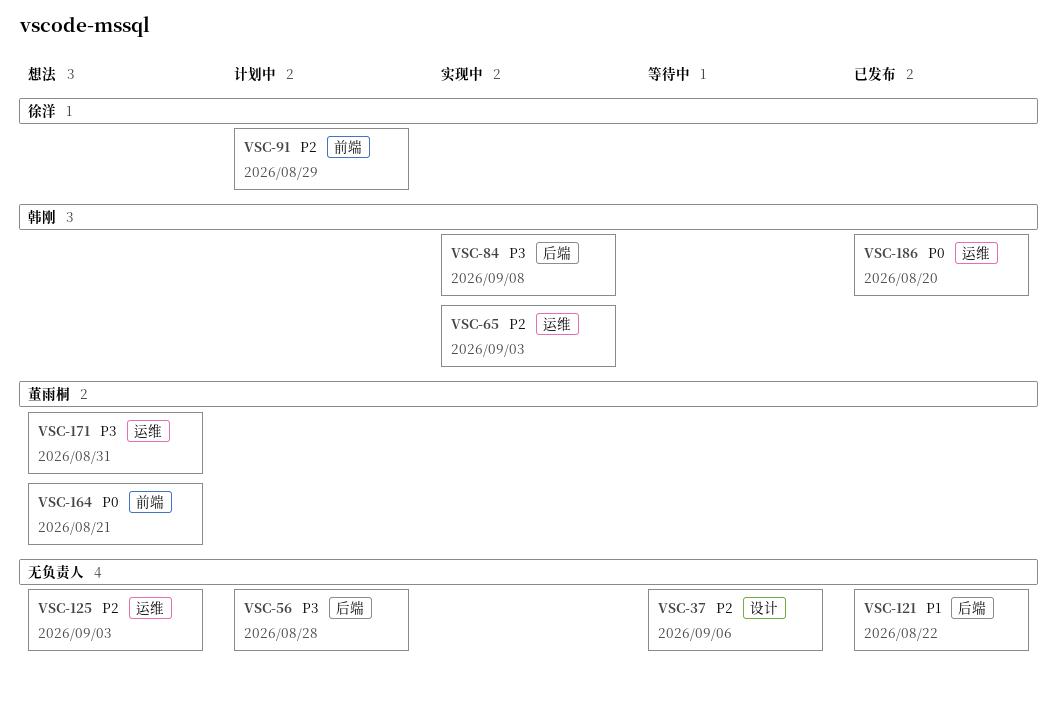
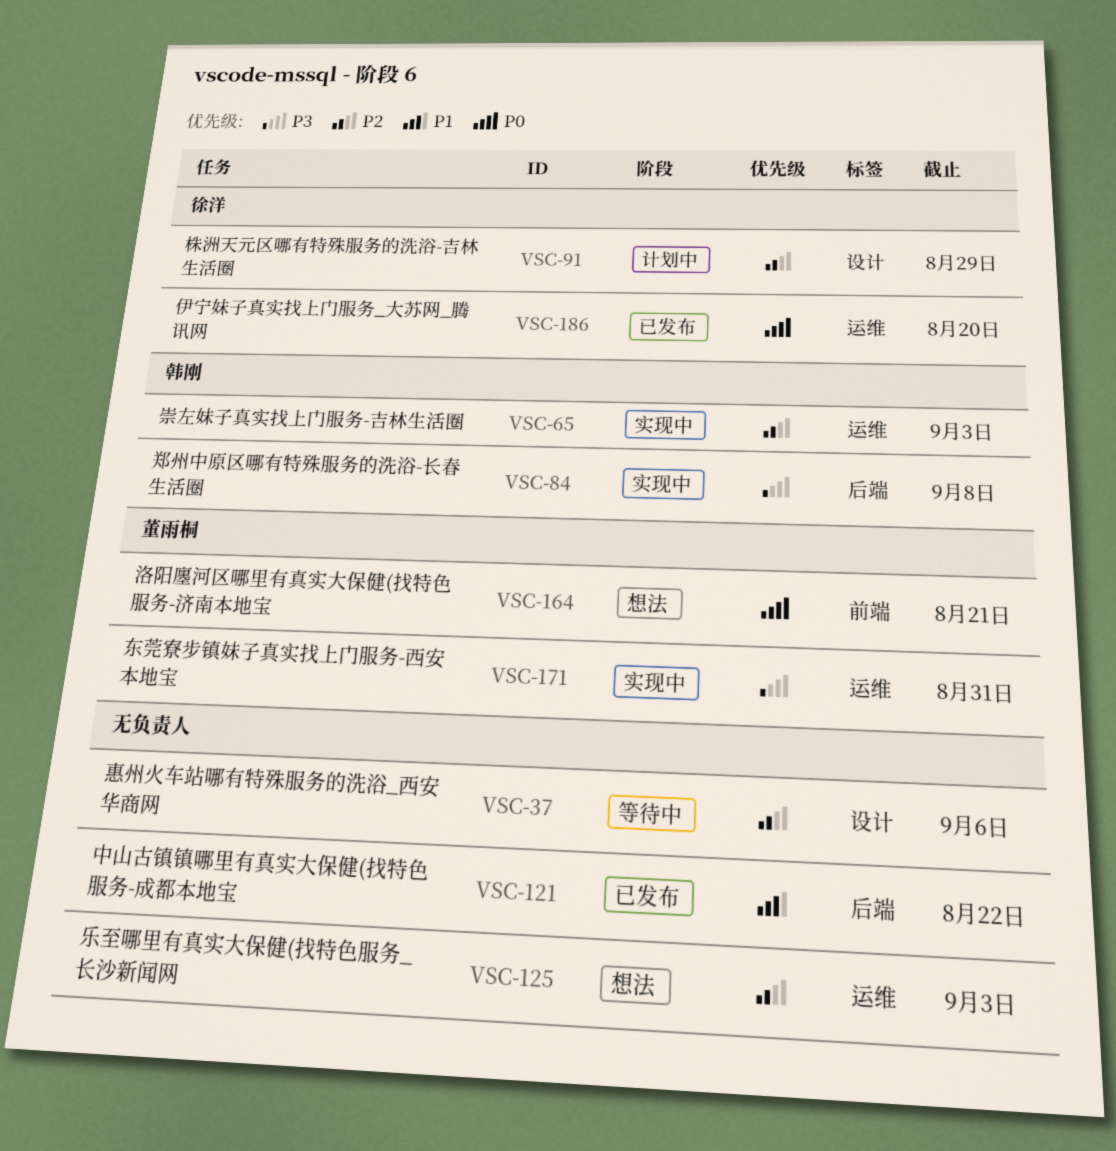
VSC-56: present -> none
VSC-91, label: 前端 -> 设计
VSC-171, status: 想法 -> 实现中
VSC-186, owner: 韩刚 -> 徐洋

